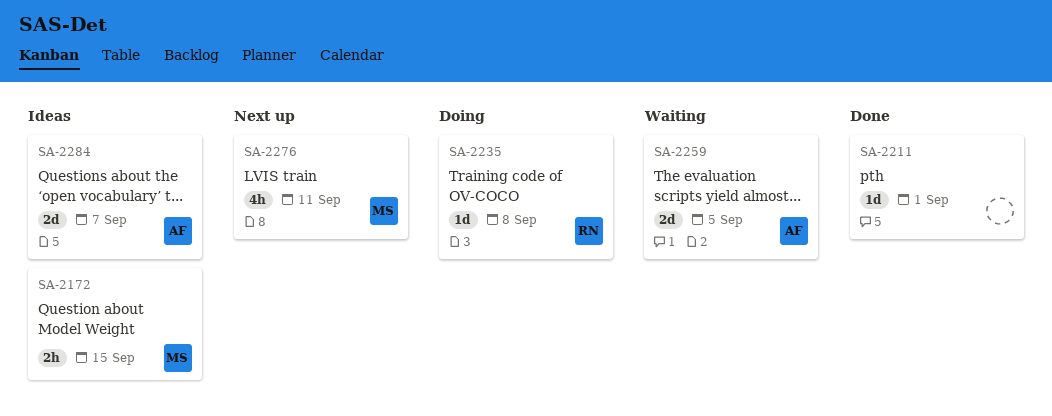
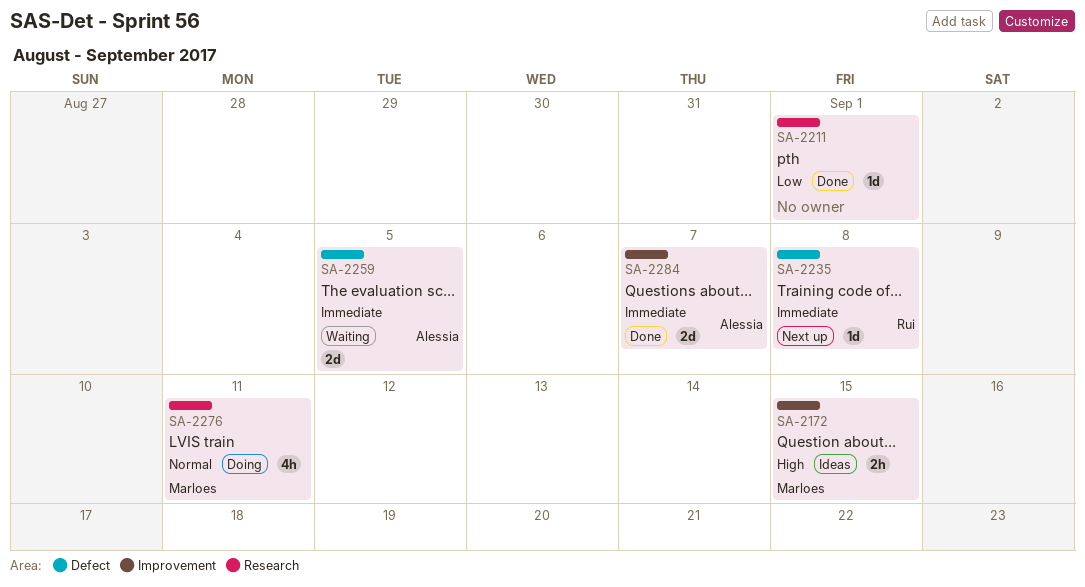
SA-2235, status: Doing -> Next up
SA-2276, status: Next up -> Doing
SA-2284, status: Ideas -> Done

